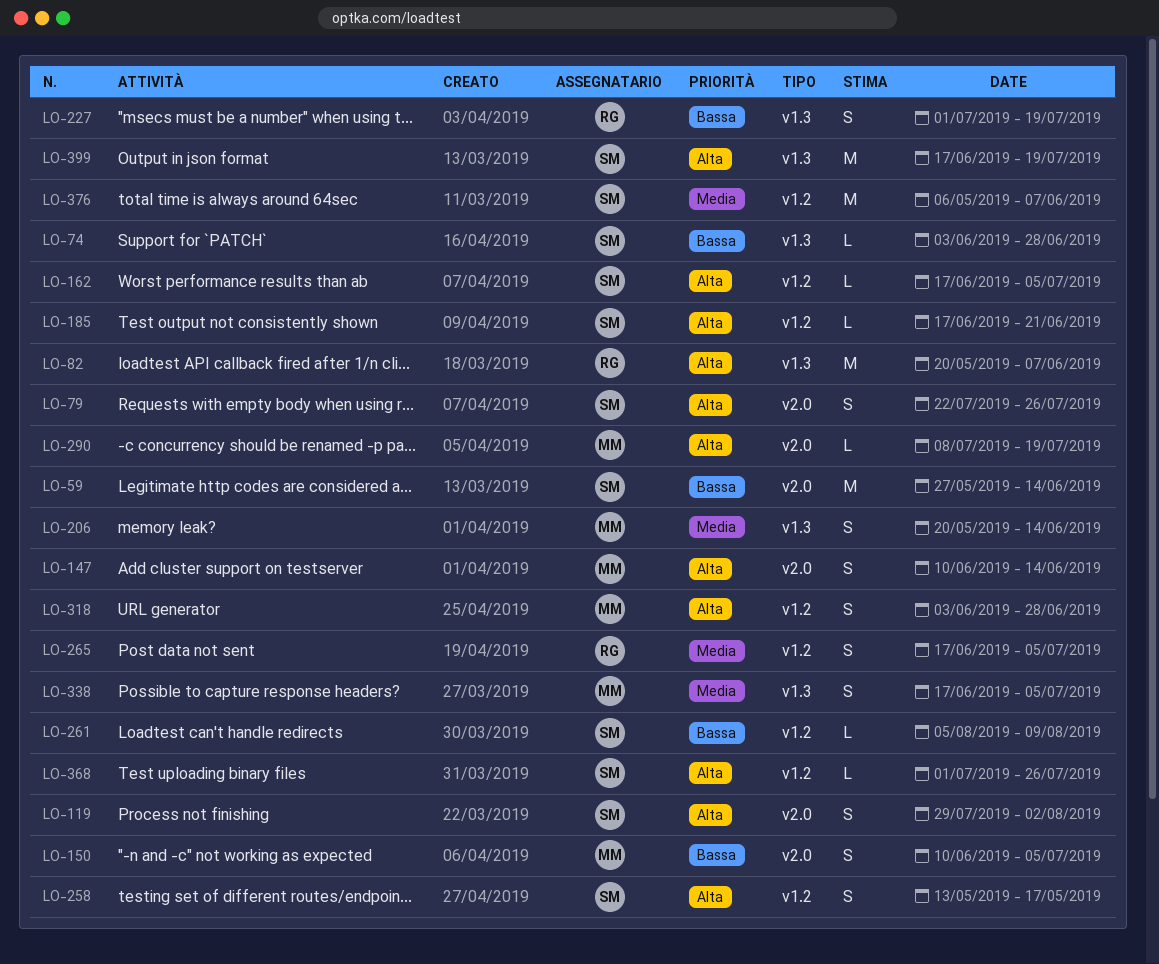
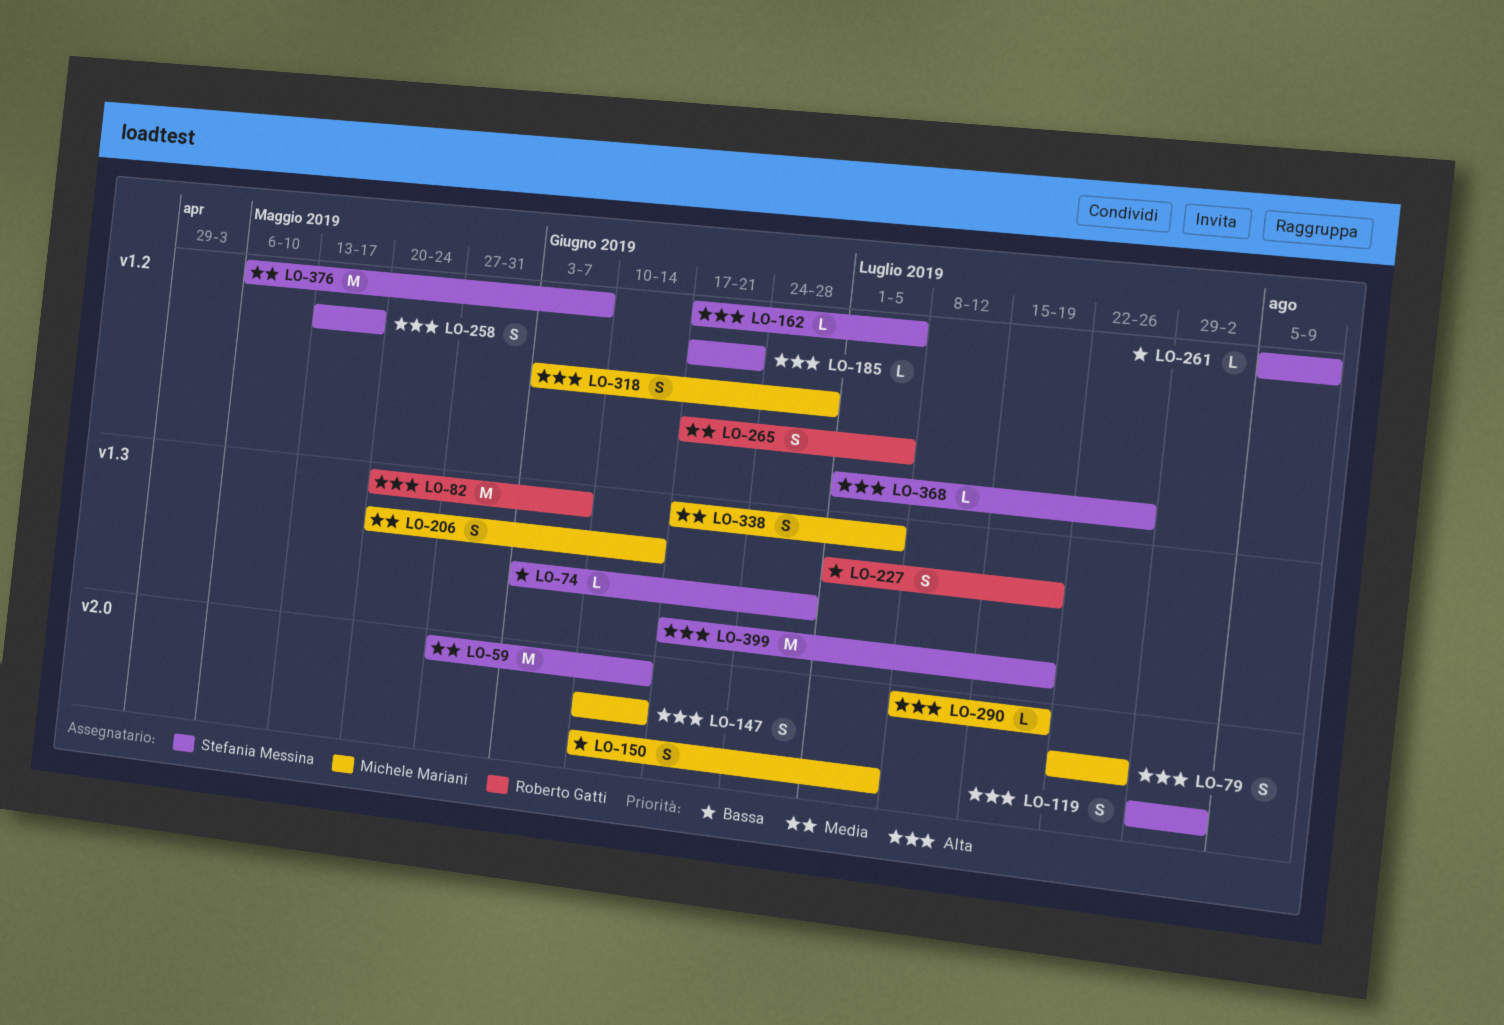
LO-59, priority: Bassa -> Media
LO-79, owner: Stefania Messina -> Michele Mariani

